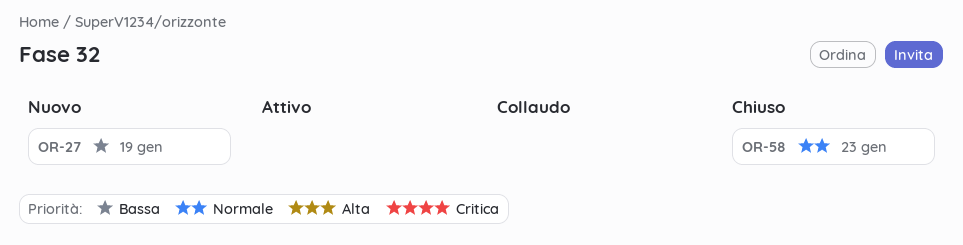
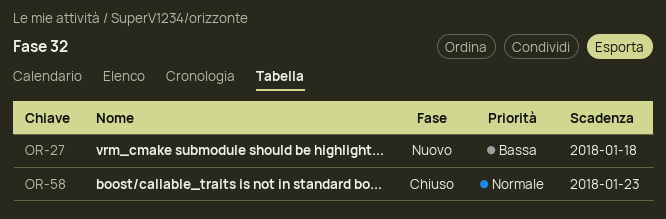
OR-27, due: Jan 19 -> Jan 18

